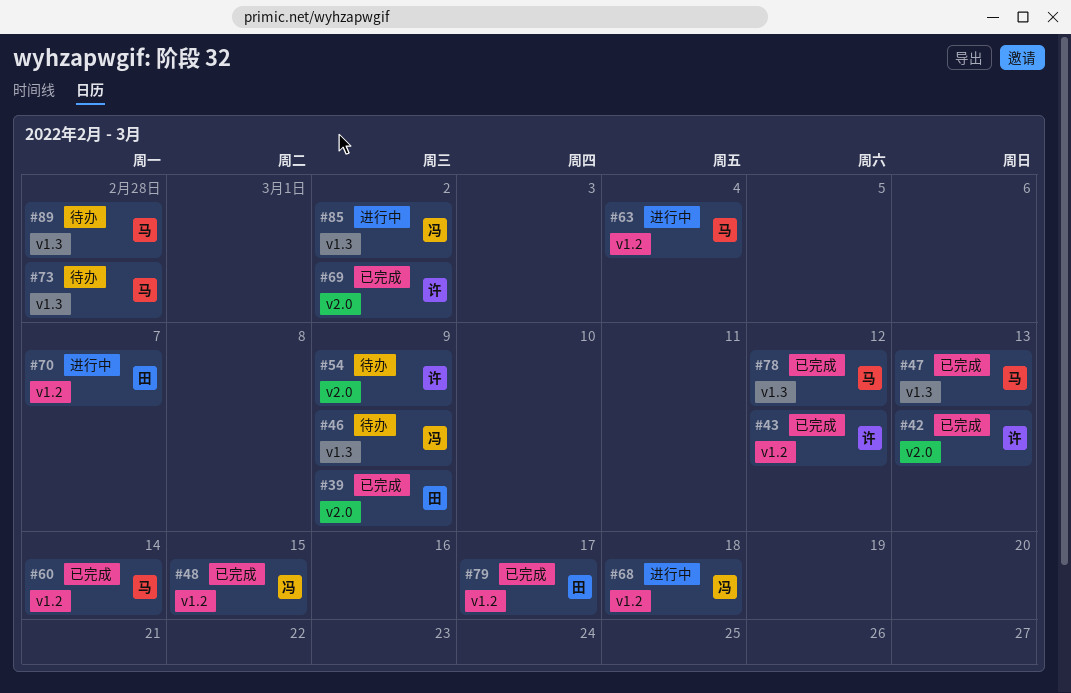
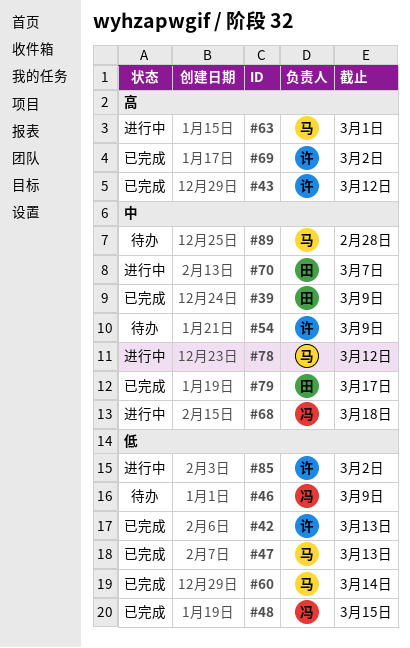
#63, due: Mar 4 -> Mar 1
#73: present -> none
#78, status: 已完成 -> 进行中
#85, owner: 冯 -> 许

